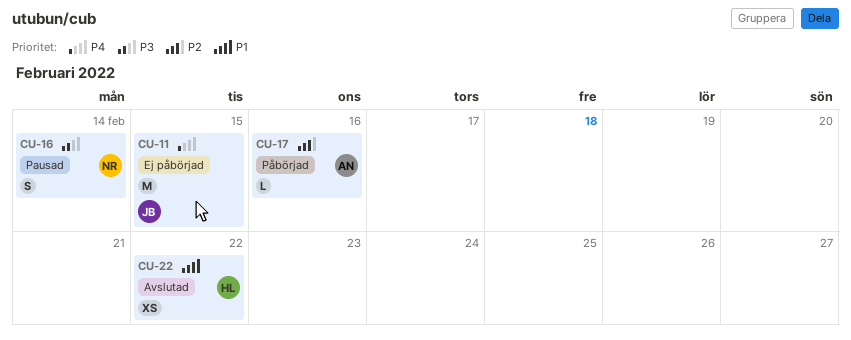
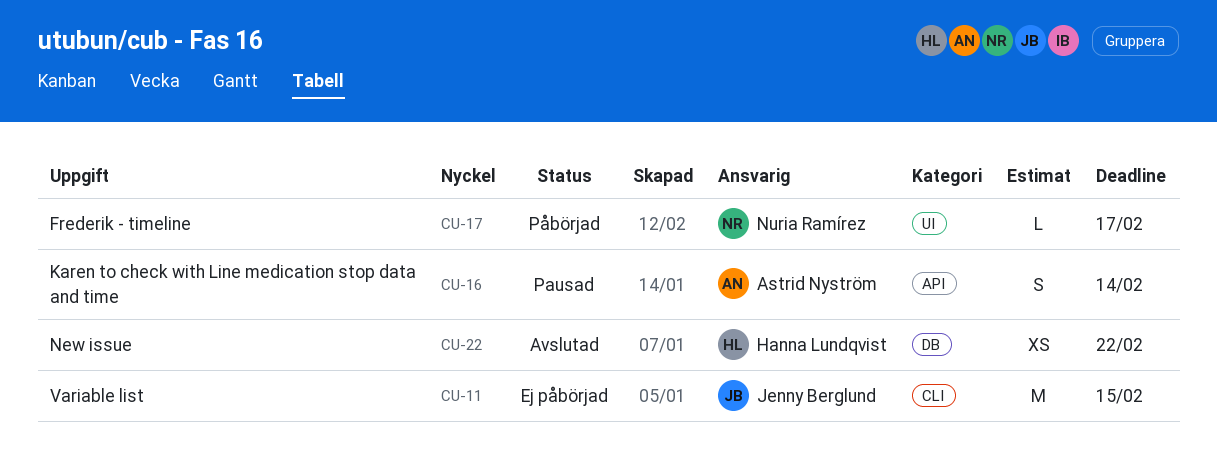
CU-16, owner: Nuria Ramírez -> Astrid Nyström
CU-17, owner: Astrid Nyström -> Nuria Ramírez
CU-17, due: Feb 16 -> Feb 17

